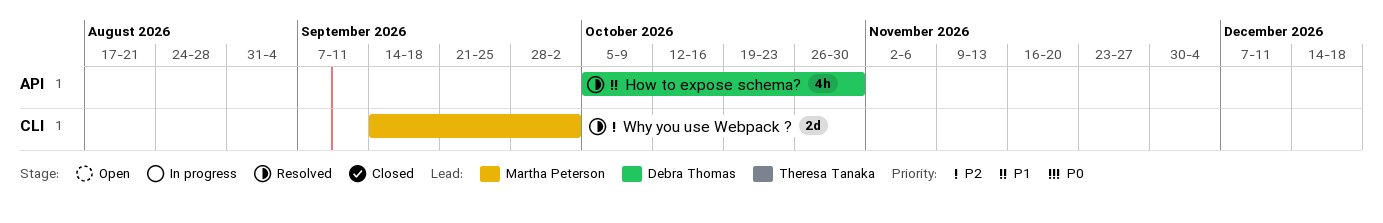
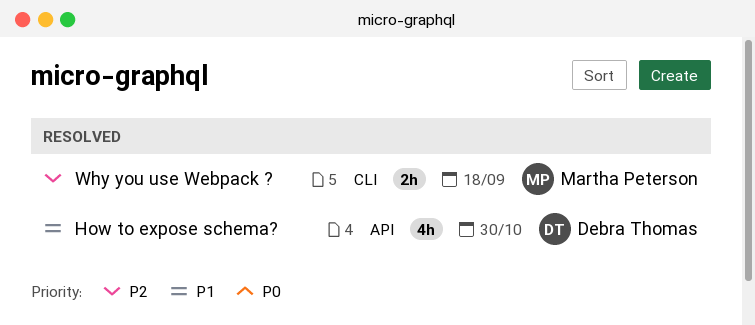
Why you use Webpack ?, estimate: 2d -> 2h
Why you use Webpack ?, due: Oct 2 -> Sep 18

